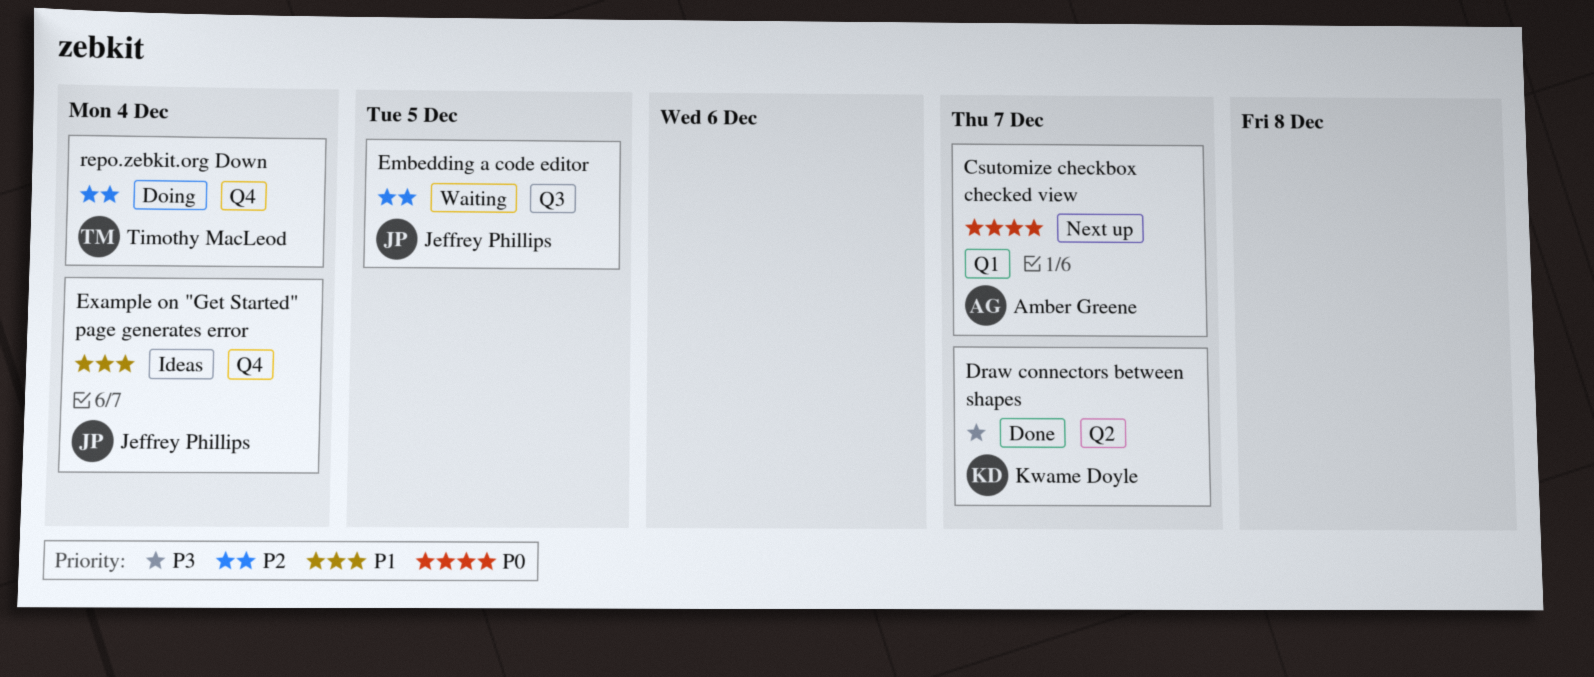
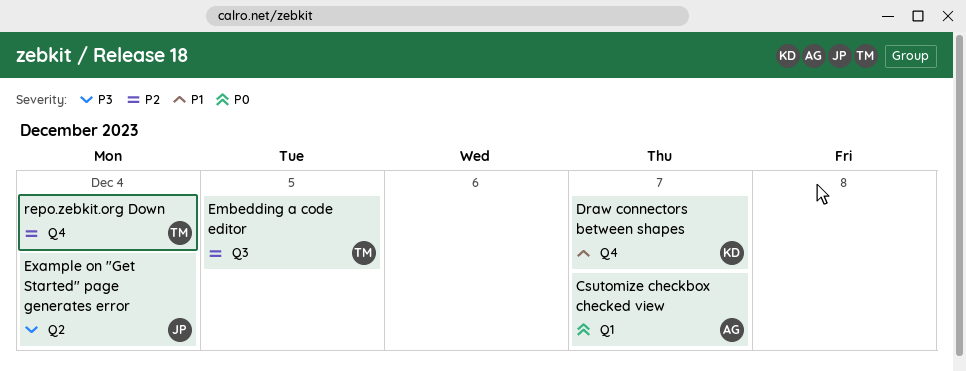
Draw connectors between shapes, priority: P3 -> P1
Draw connectors between shapes, label: Q2 -> Q4
Embedding a code editor, owner: Jeffrey Phillips -> Timothy MacLeod
Example on "Get Started" page generates error, priority: P1 -> P3
Example on "Get Started" page generates error, label: Q4 -> Q2

